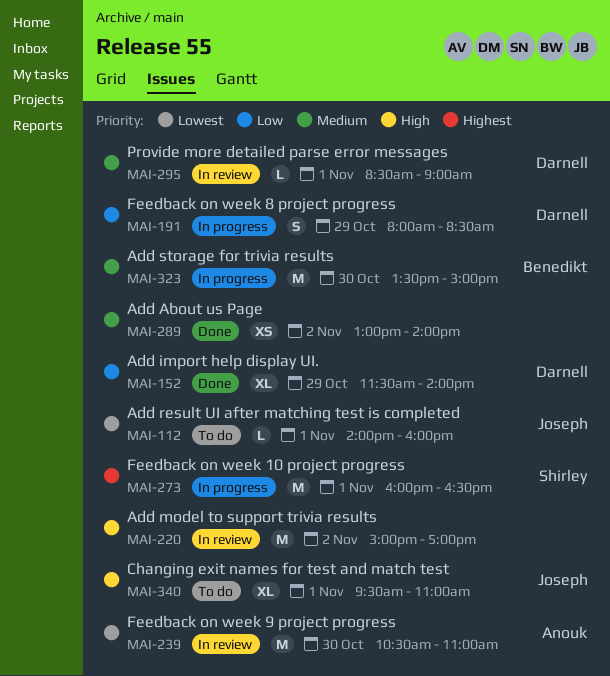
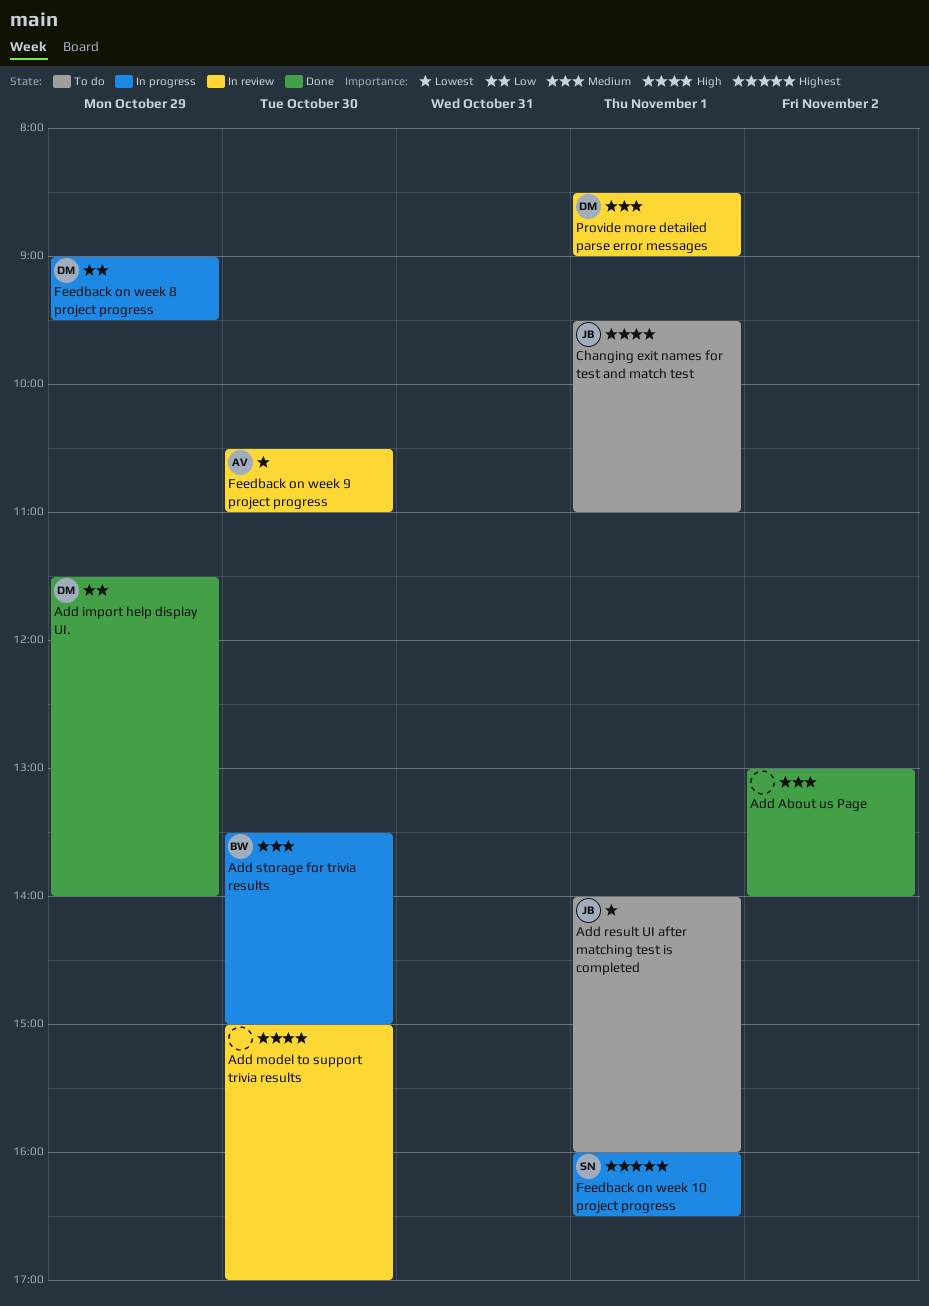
Add model to support trivia results, day: Nov 2 -> Oct 30
Feedback on week 8 project progress, begins: 08:00 -> 09:00
Feedback on week 8 project progress, ends: 08:30 -> 09:30

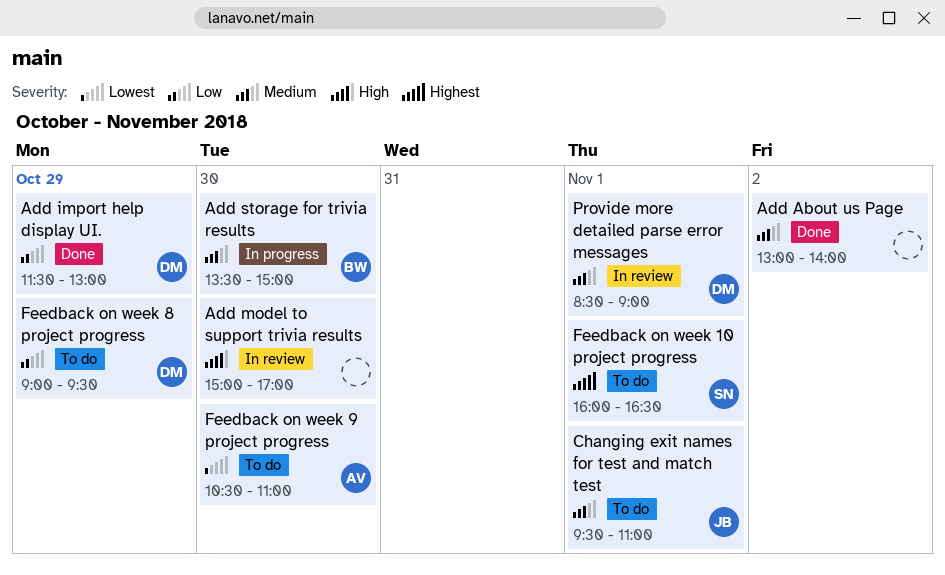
Add import help display UI., ends: 14:00 -> 13:00
Add result UI after matching test is completed: present -> none
Changing exit names for test and match test, priority: High -> Medium
Feedback on week 10 project progress, status: In progress -> To do
Feedback on week 8 project progress, status: In progress -> To do
Feedback on week 9 project progress, status: In review -> To do

